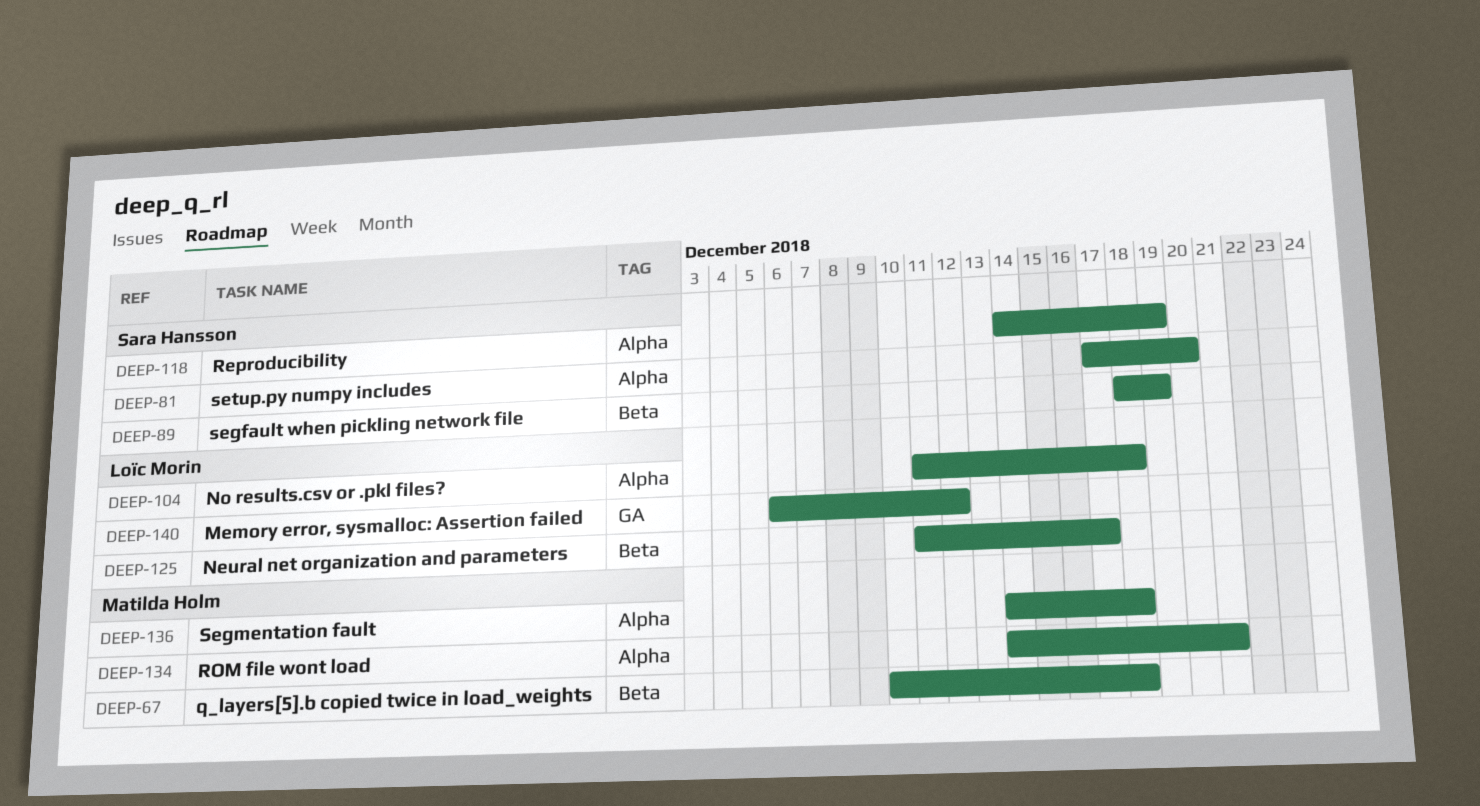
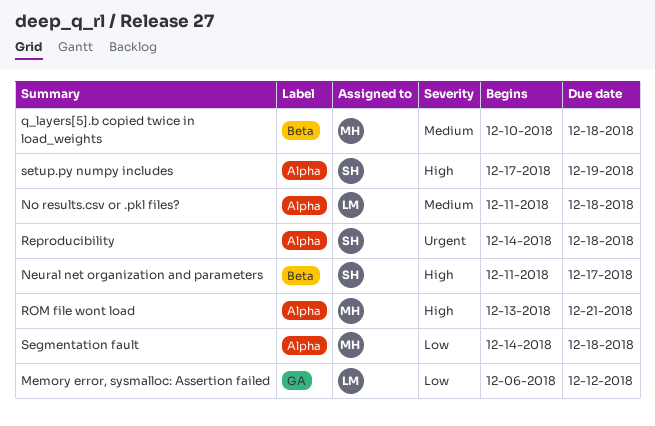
Neural net organization and parameters, owner: Loïc Morin -> Sara Hansson
Reproducibility, due: Dec 19 -> Dec 18
ROM file wont load, start: Dec 14 -> Dec 13
segfault when pickling network file: present -> none
setup.py numpy includes, due: Dec 20 -> Dec 19

